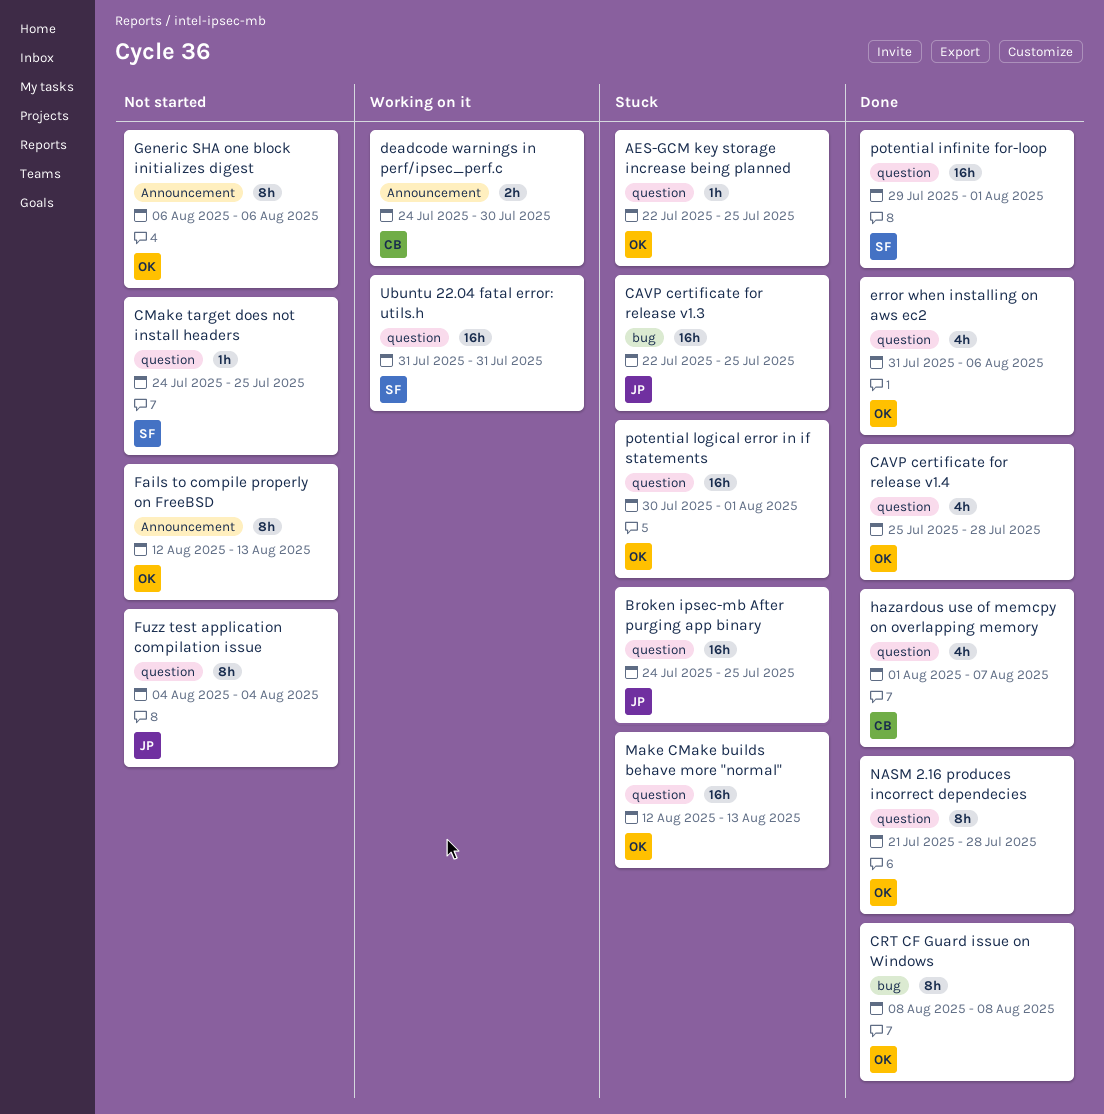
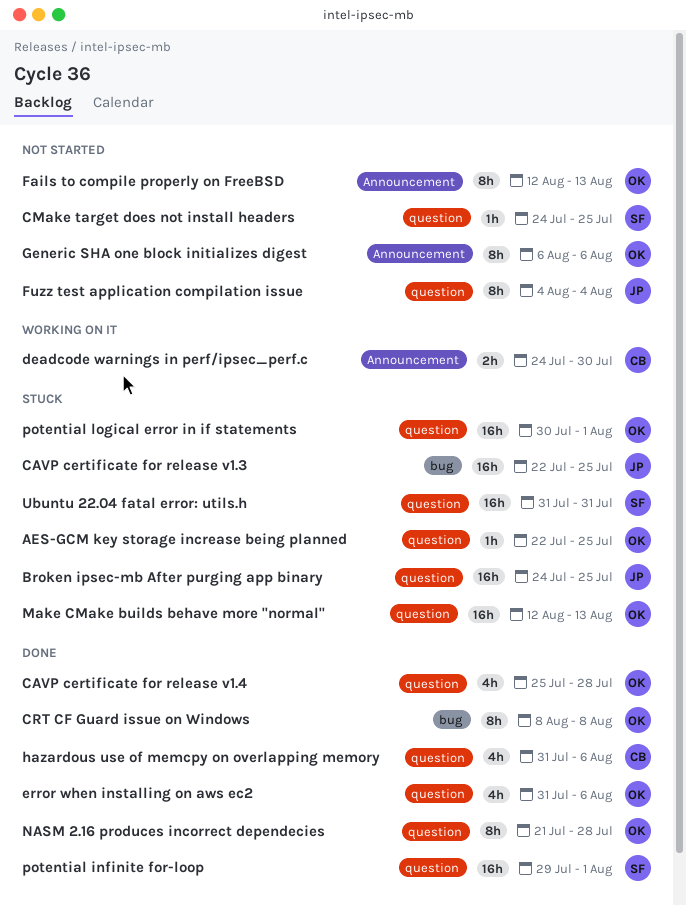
hazardous use of memcpy on overlapping memory, start: Aug 1 -> Jul 31
hazardous use of memcpy on overlapping memory, due: Aug 7 -> Aug 6
Ubuntu 22.04 fatal error: utils.h, status: Working on it -> Stuck

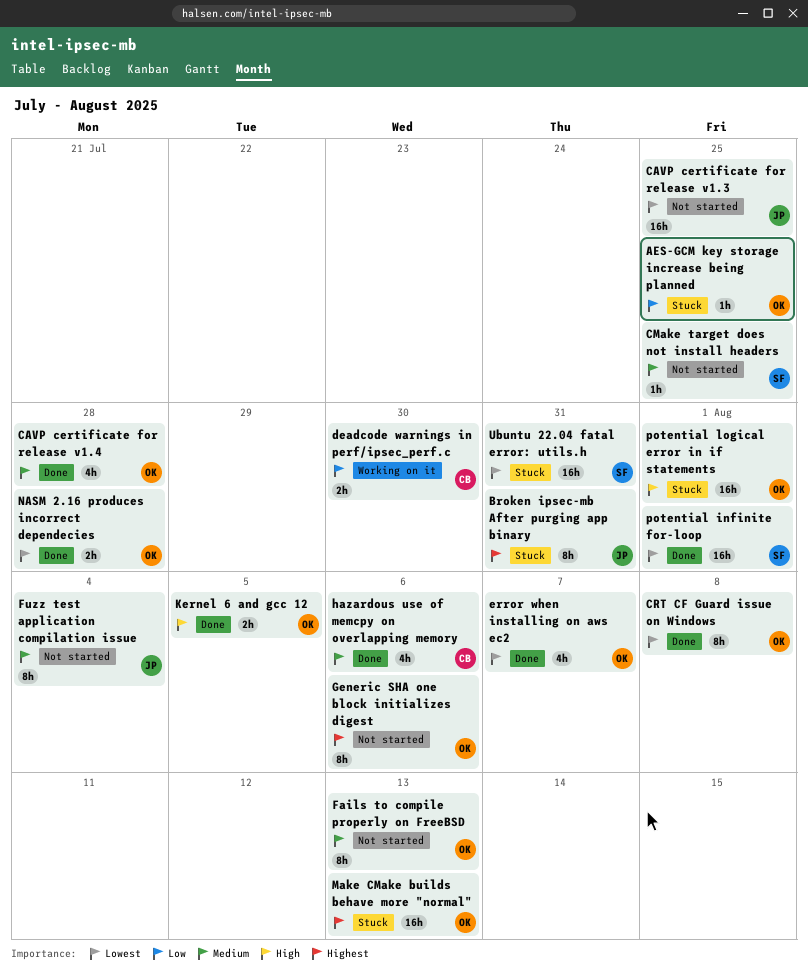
Broken ipsec-mb After purging app binary, estimate: 16h -> 8h
Broken ipsec-mb After purging app binary, due: Jul 25 -> Jul 31
CAVP certificate for release v1.3, status: Stuck -> Not started
error when installing on aws ec2, due: Aug 6 -> Aug 7
Kernel 6 and gcc 12: none -> present
NASM 2.16 produces incorrect dependecies, estimate: 8h -> 2h

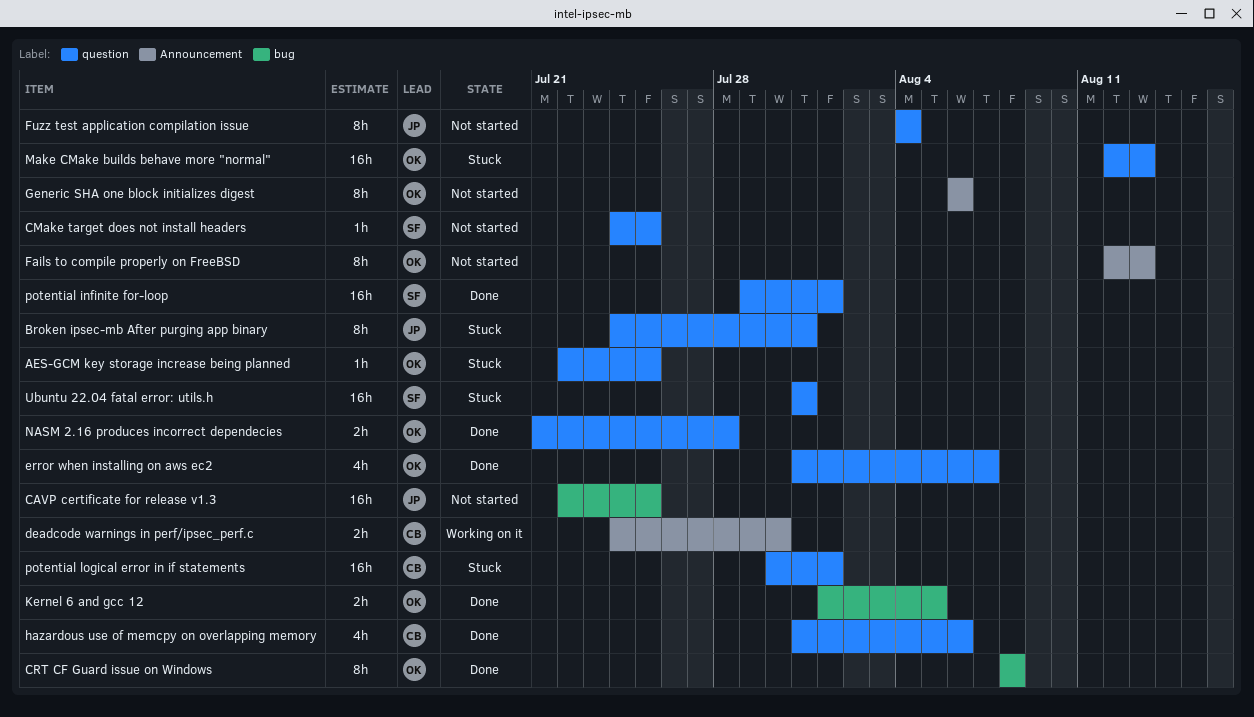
CAVP certificate for release v1.4: present -> none
potential logical error in if statements, owner: OK -> CB

